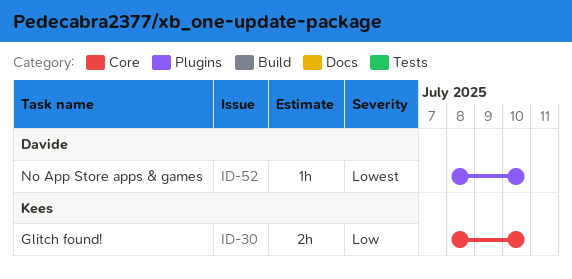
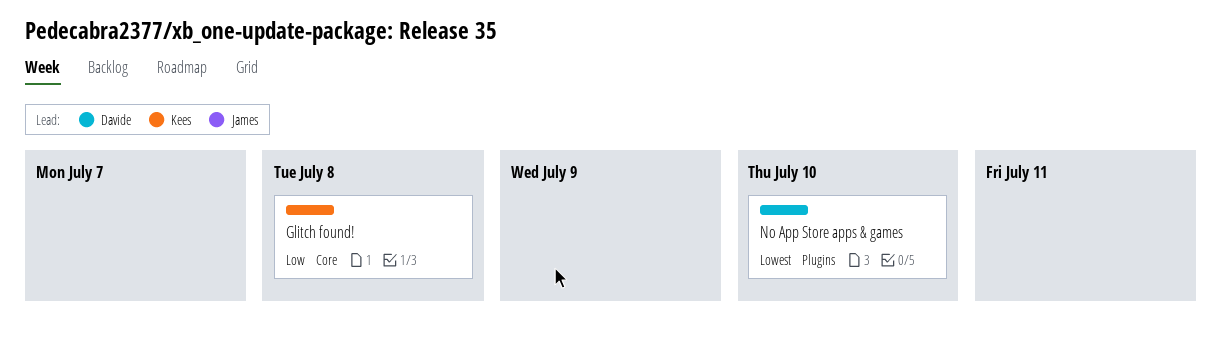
Glitch found!, due: Jul 10 -> Jul 8

